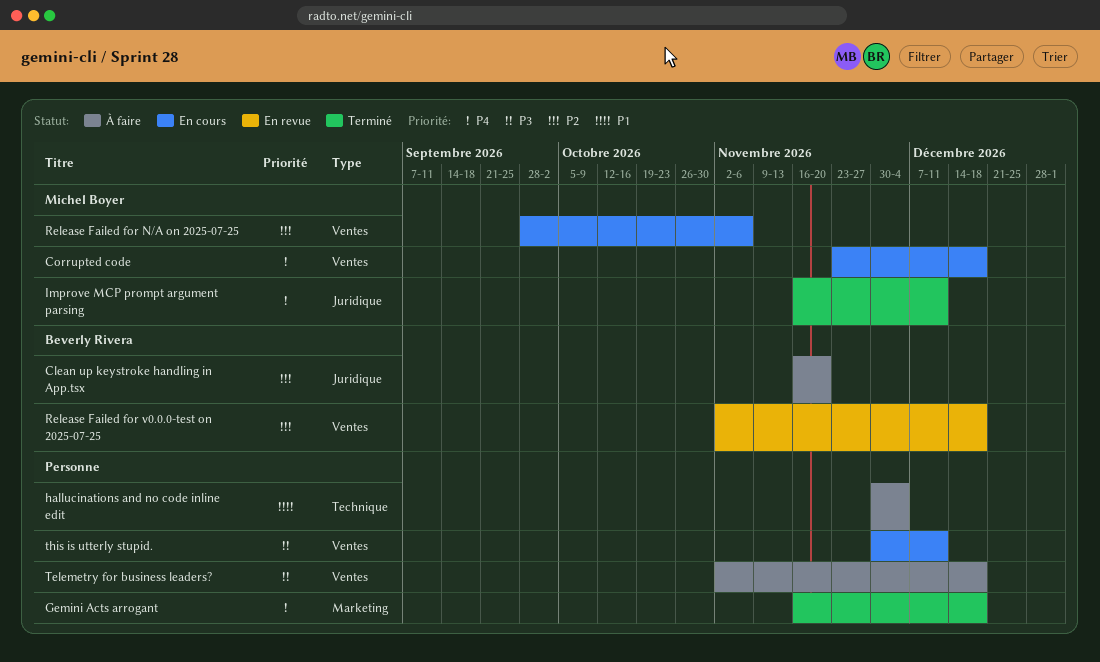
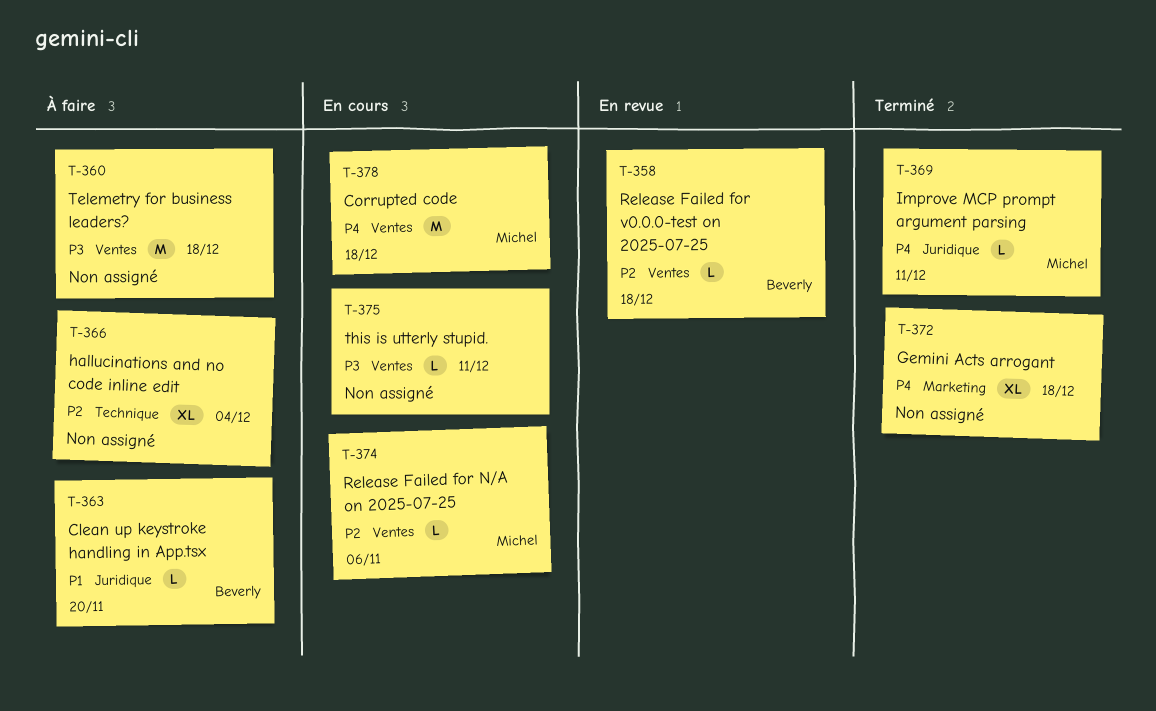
Clean up keystroke handling in App.tsx, priority: P2 -> P1
hallucinations and no code inline edit, priority: P1 -> P2

